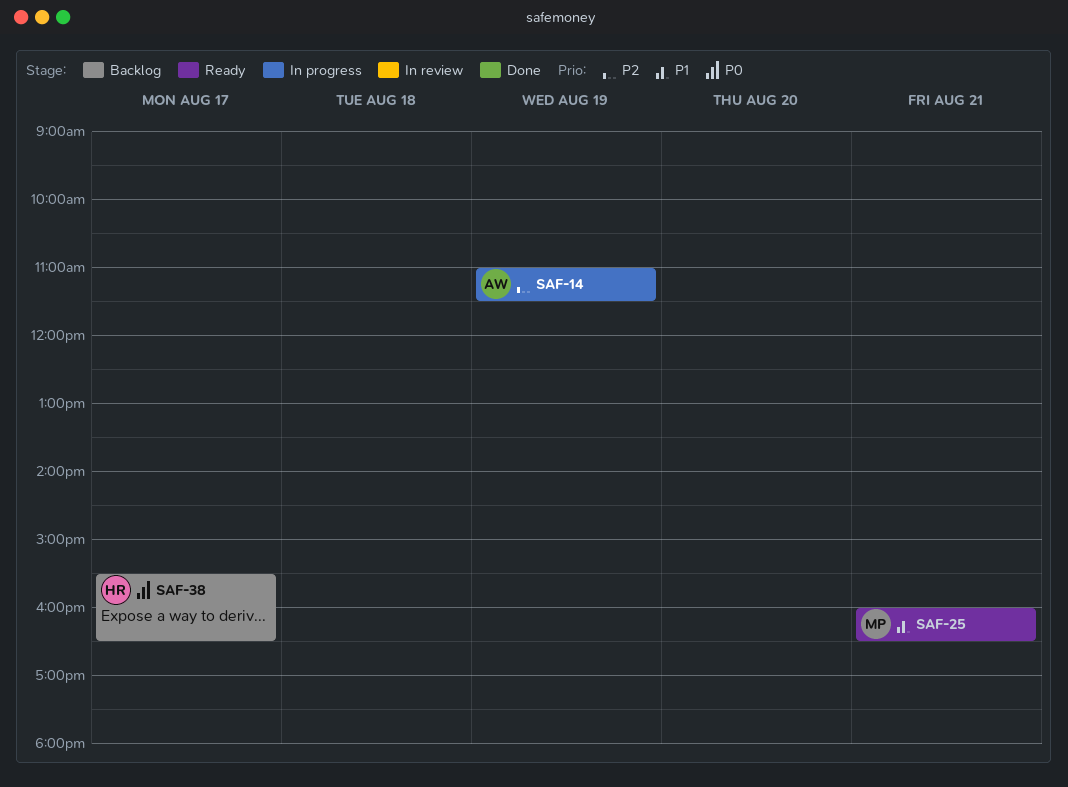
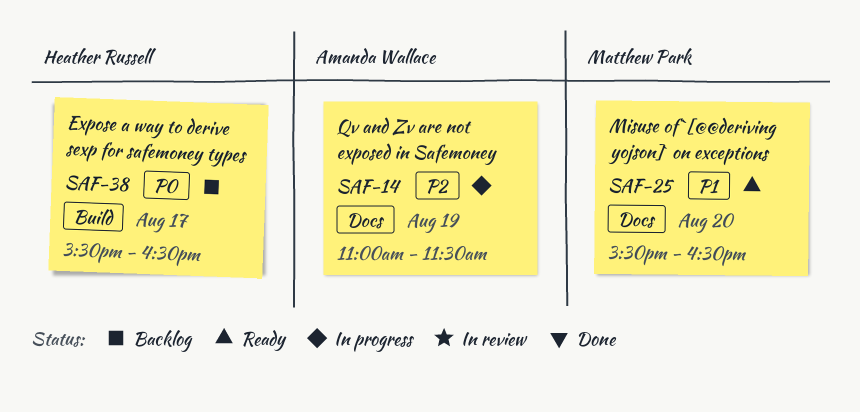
SAF-25, day: Aug 21 -> Aug 20
SAF-25, begins: 16:00 -> 15:30

